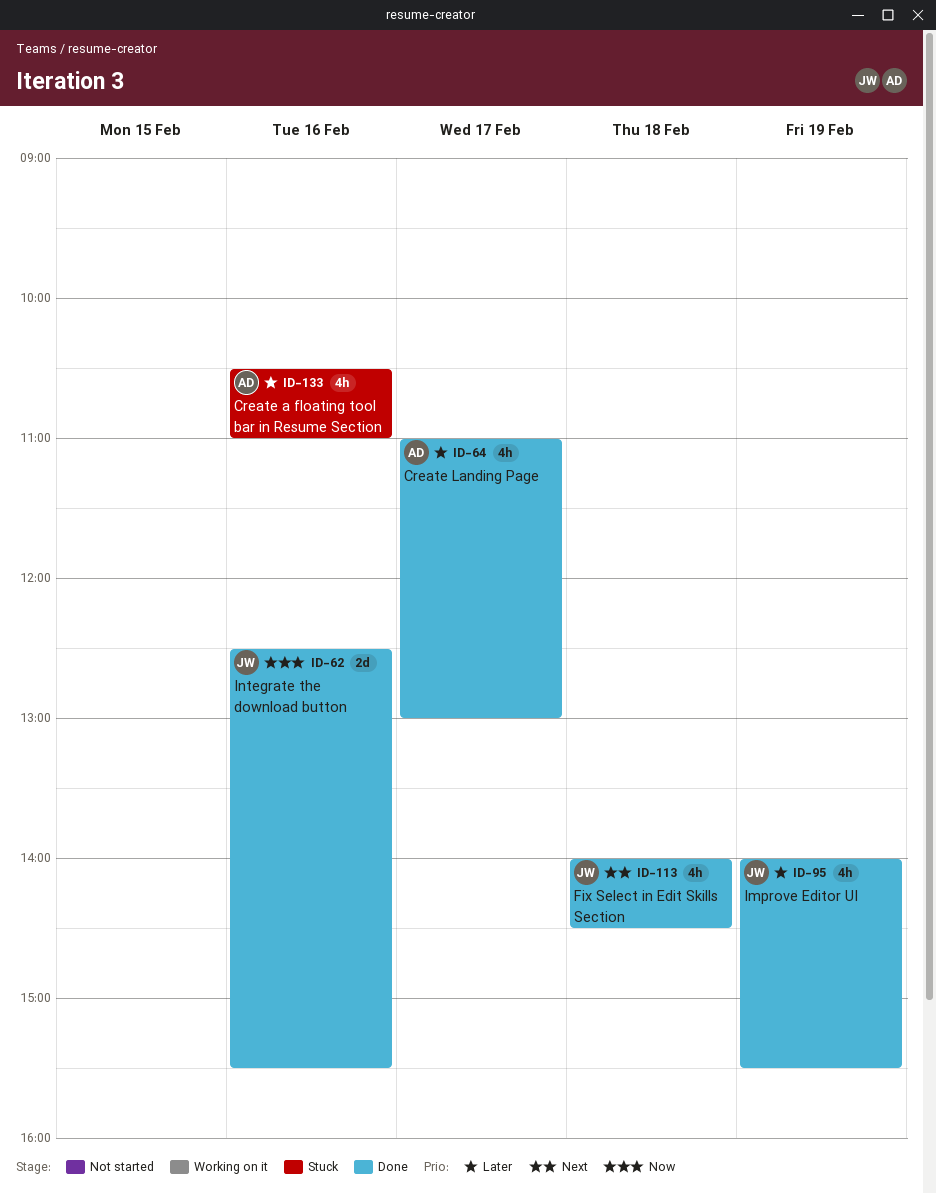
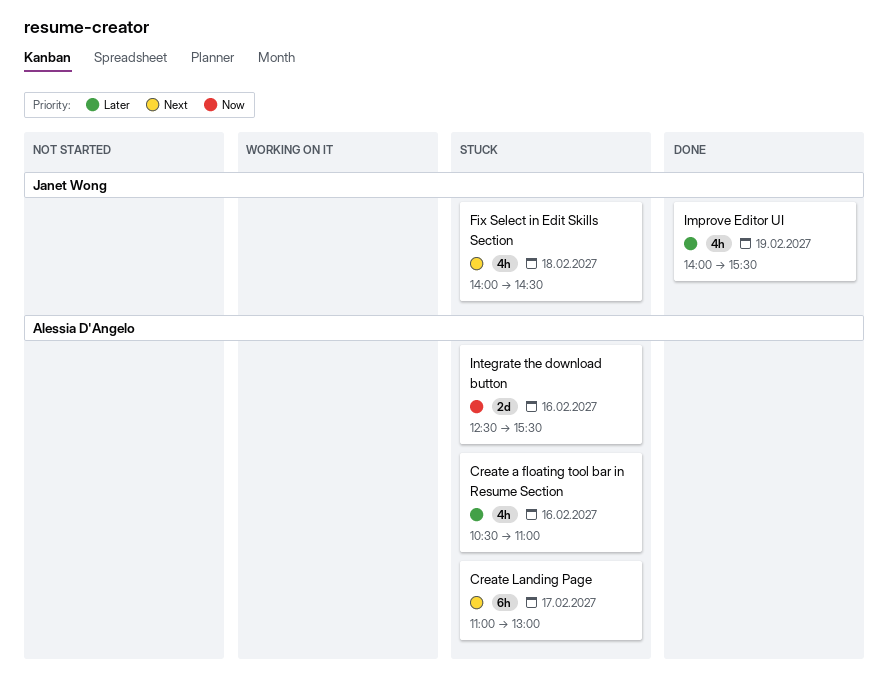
Create Landing Page, status: Done -> Stuck
Create Landing Page, priority: Later -> Next
Create Landing Page, estimate: 4h -> 6h
Fix Select in Edit Skills Section, status: Done -> Stuck
Integrate the download button, status: Done -> Stuck
Integrate the download button, owner: Janet Wong -> Alessia D'Angelo

